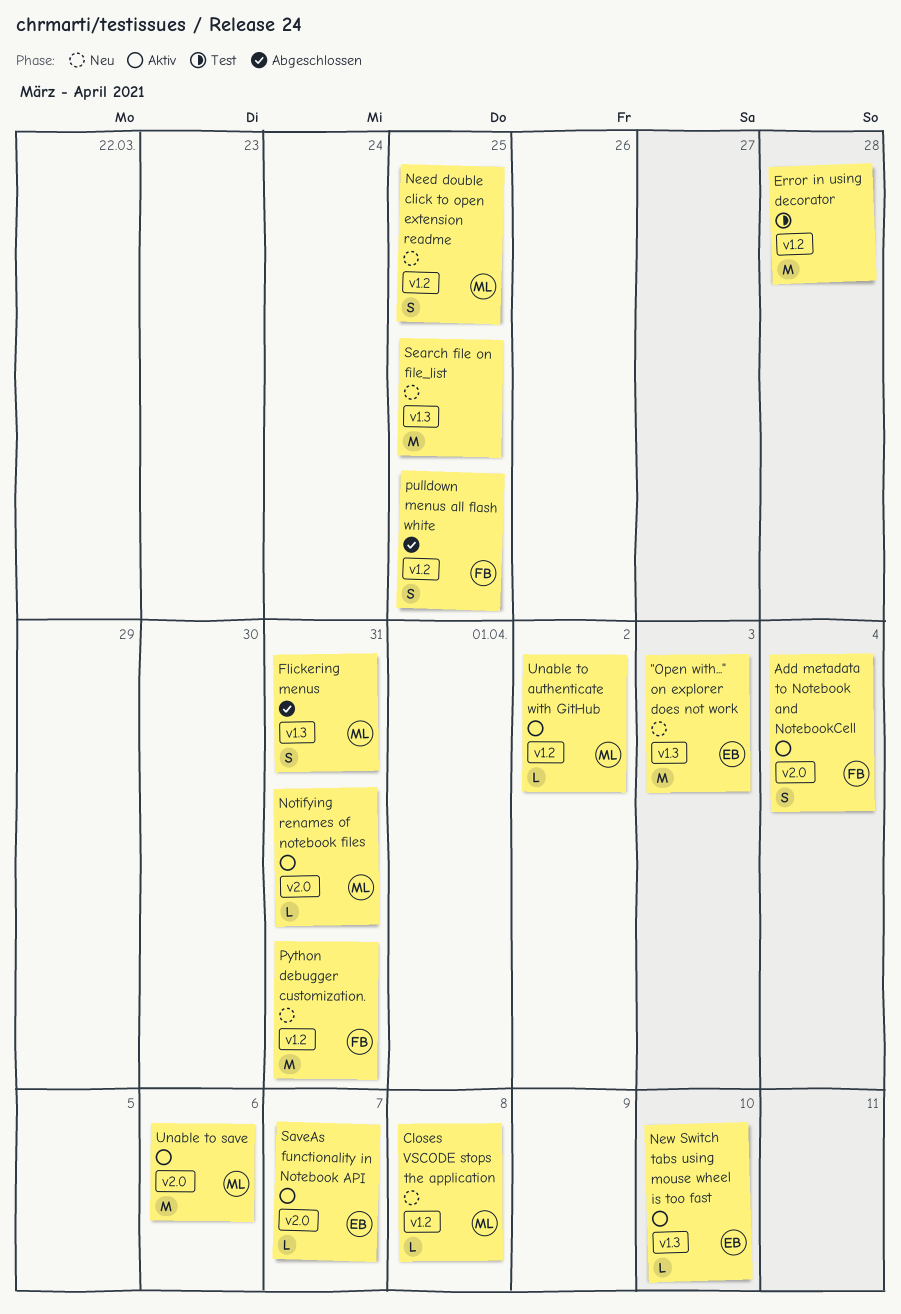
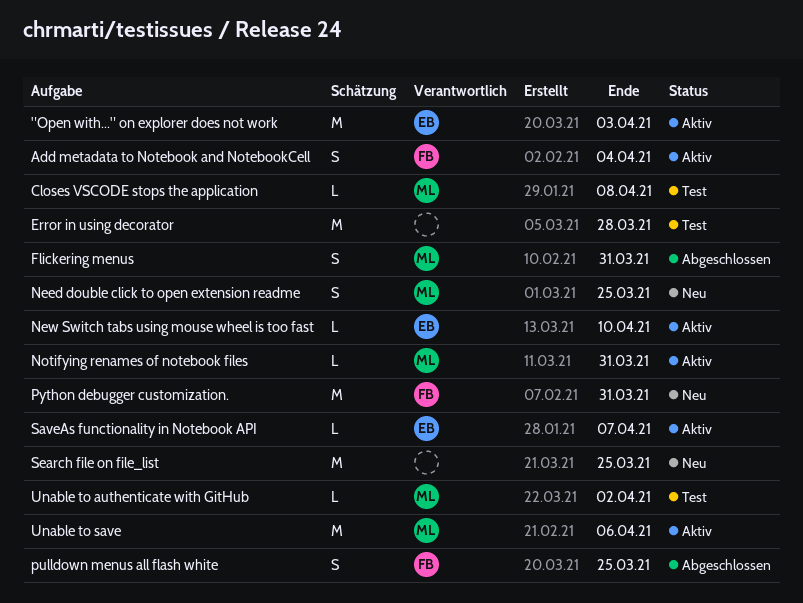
"Open with..." on explorer does not work, status: Neu -> Aktiv
Closes VSCODE stops the application, status: Neu -> Test
Unable to authenticate with GitHub, status: Aktiv -> Test

